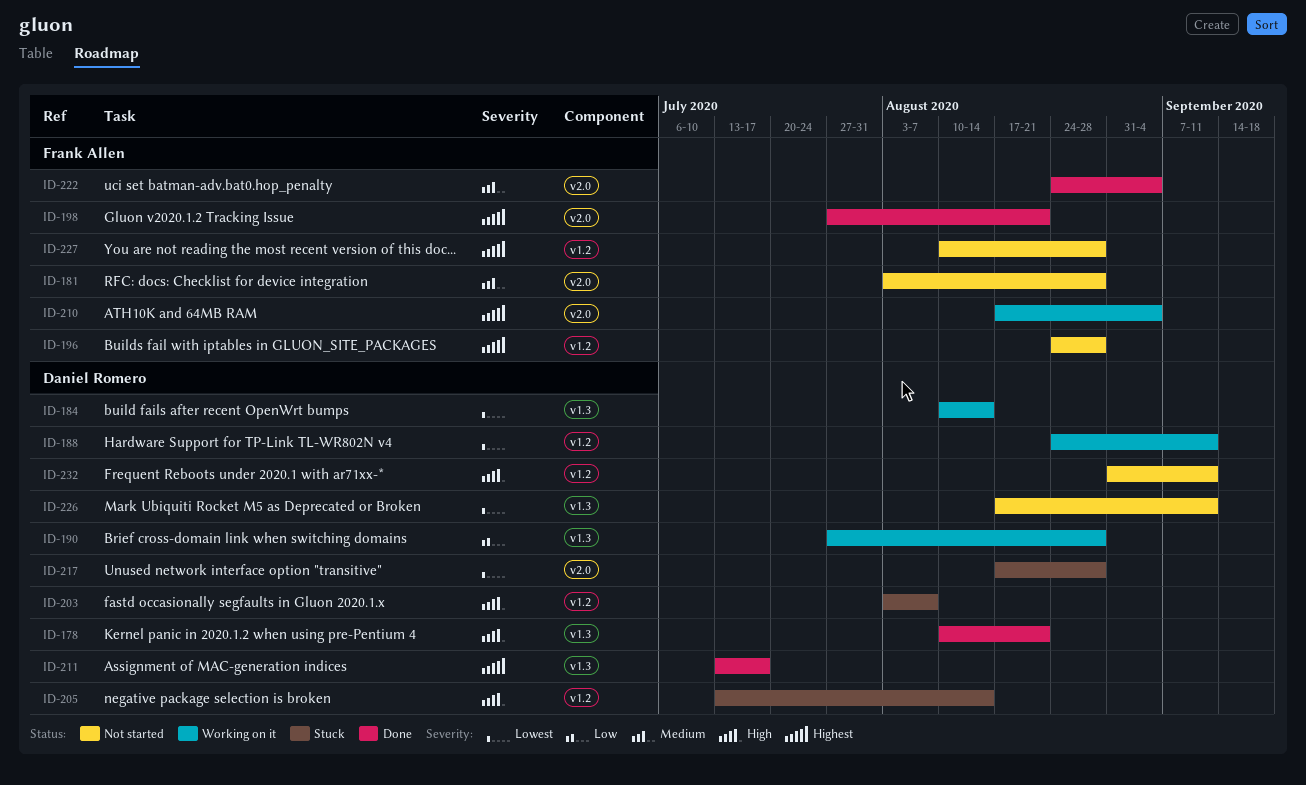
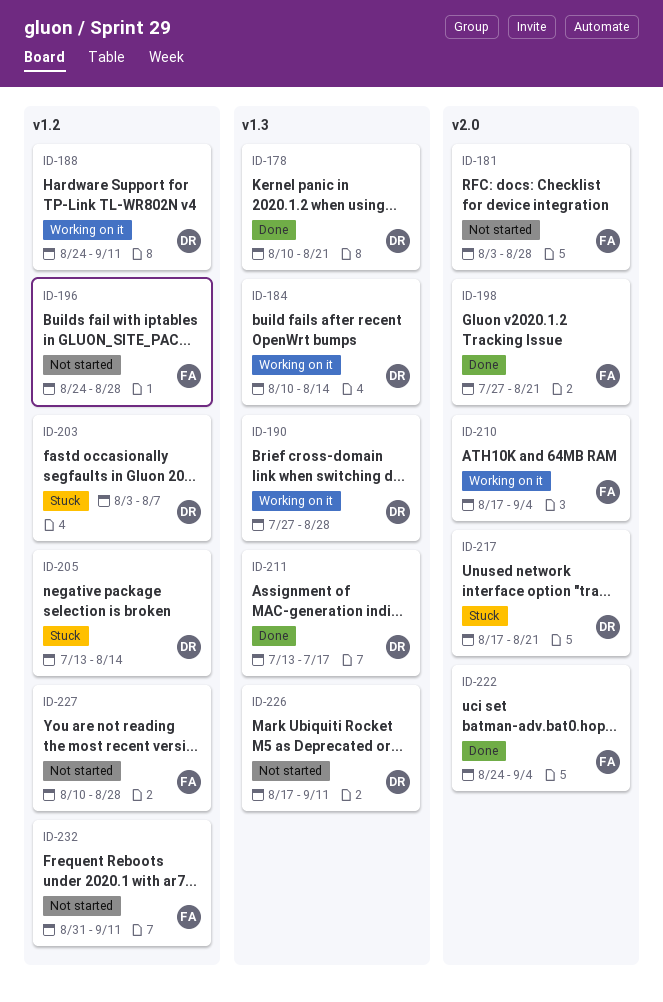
ID-217, due: Aug 28 -> Aug 21
ID-232, owner: Daniel Romero -> Frank Allen

